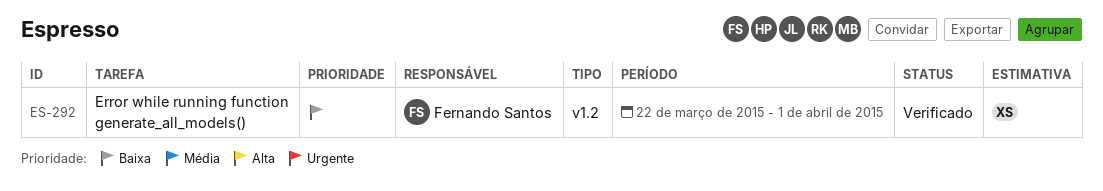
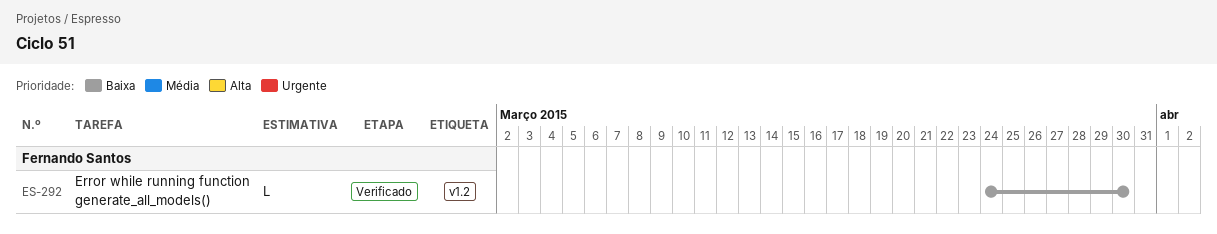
ES-292, estimate: XS -> L
ES-292, start: Mar 22 -> Mar 24
ES-292, due: Apr 1 -> Mar 30

